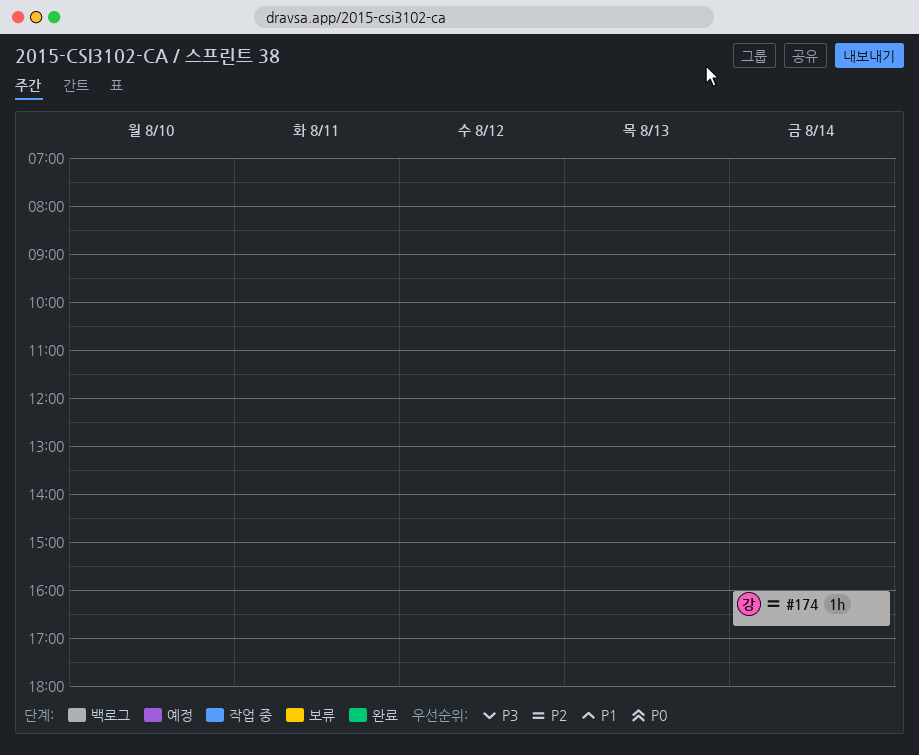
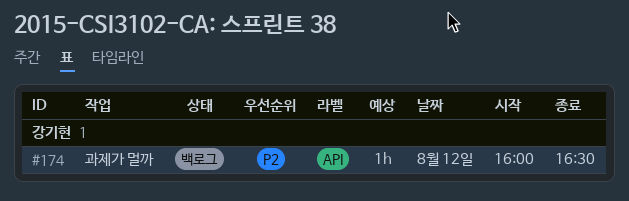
#174, day: Aug 14 -> Aug 12
#174, ends: 16:45 -> 16:30

